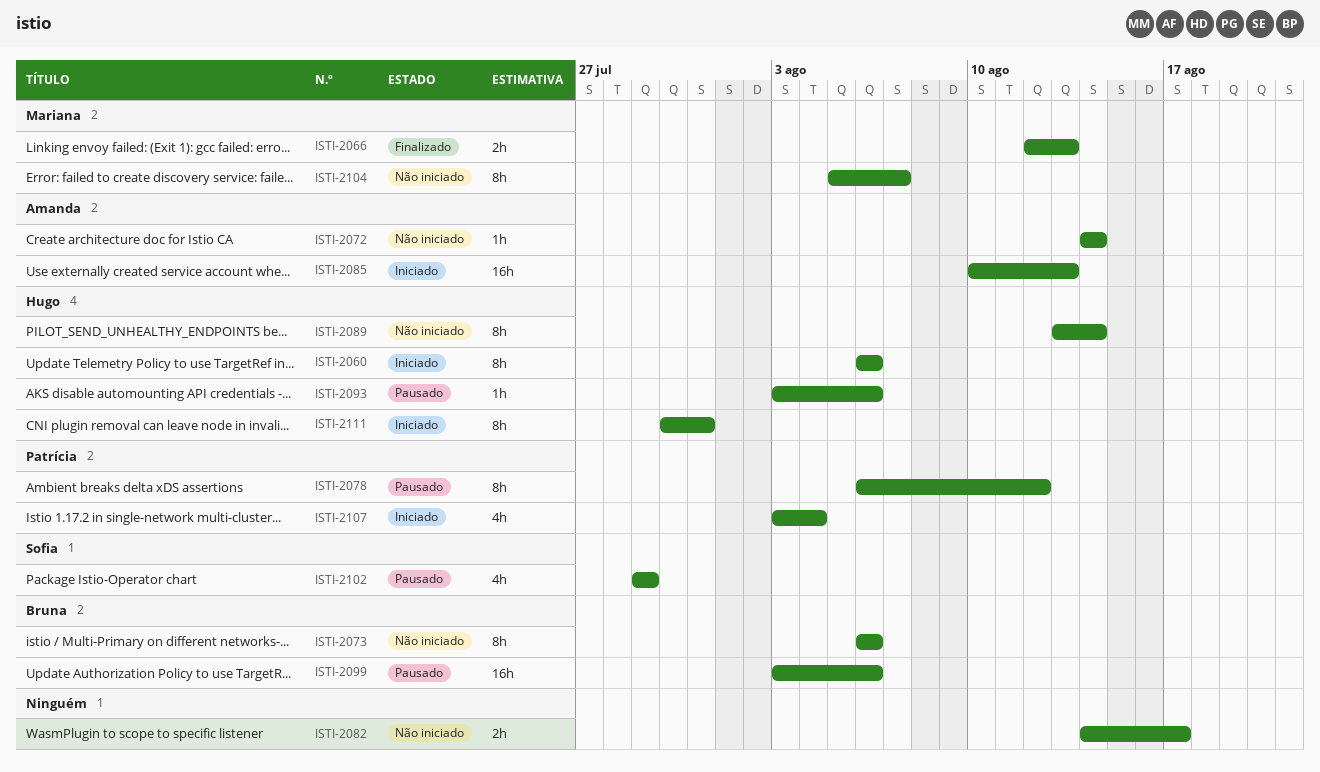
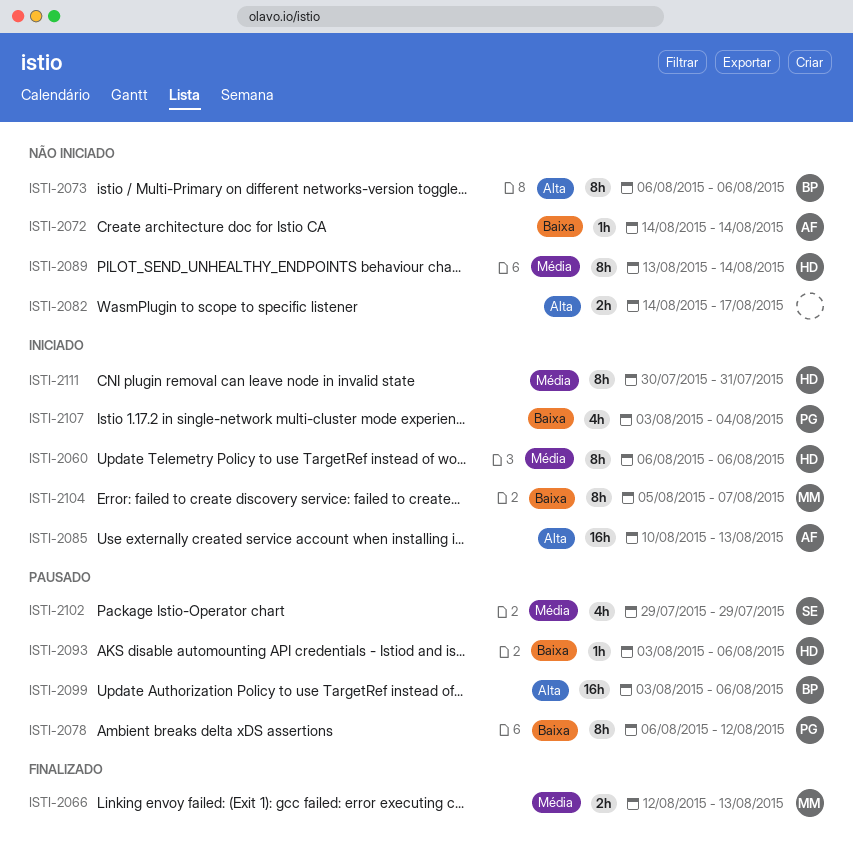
ISTI-2104, status: Não iniciado -> Iniciado

